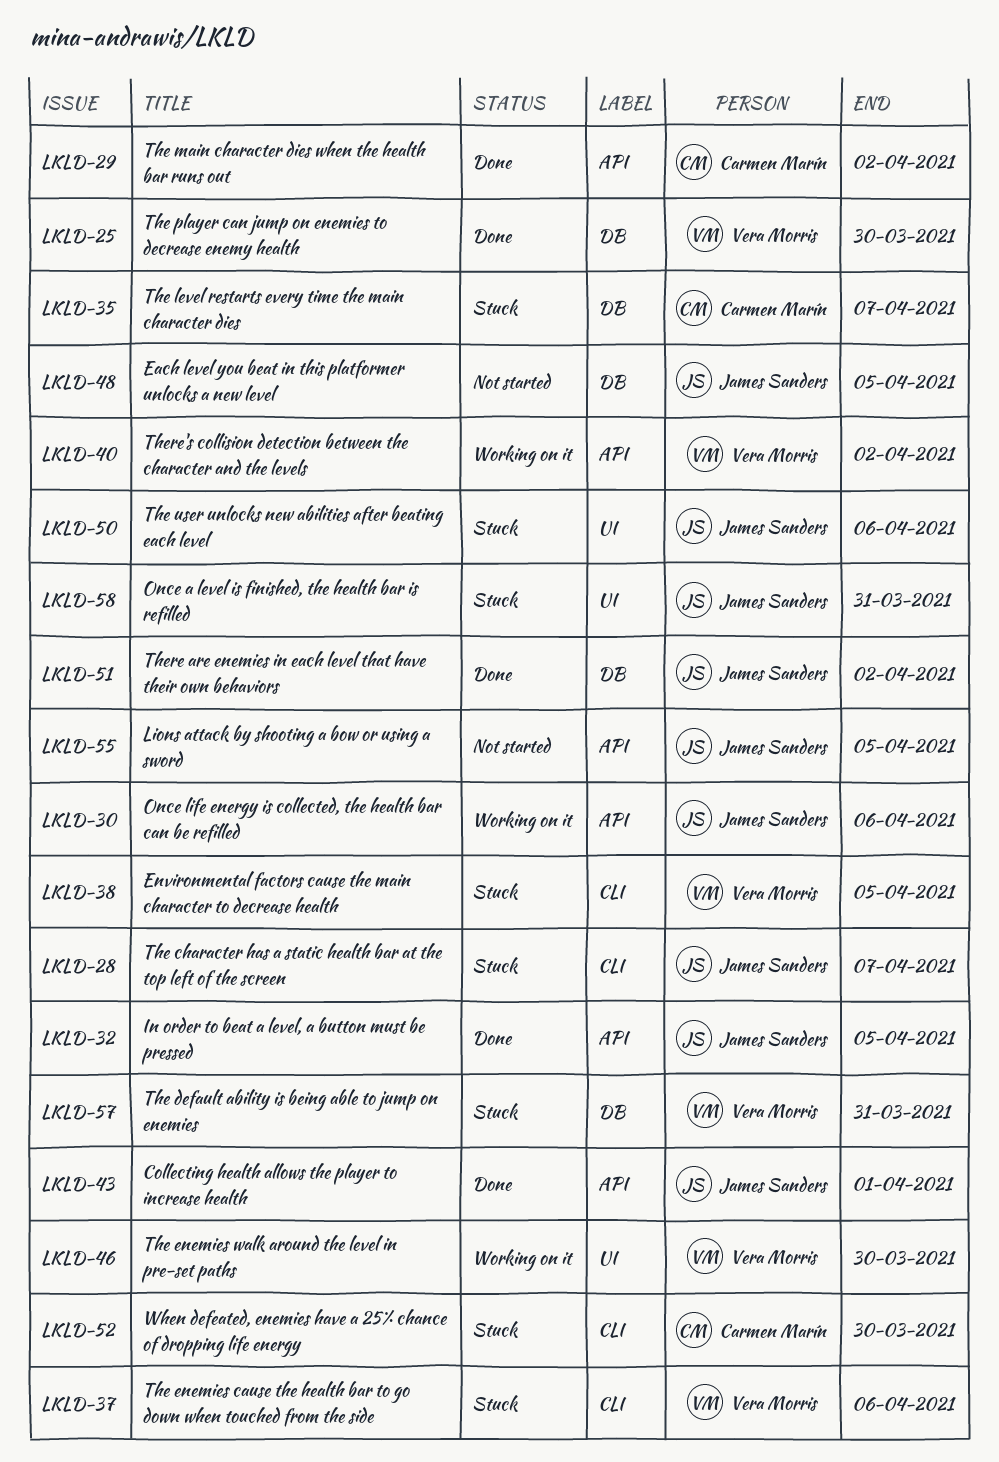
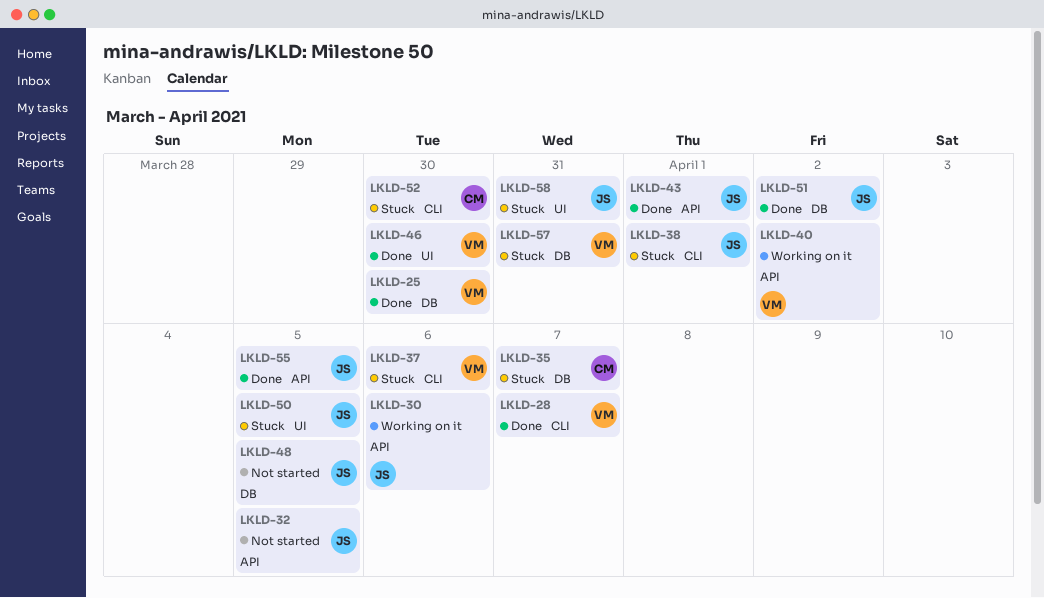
LKLD-28, status: Stuck -> Done
LKLD-28, owner: James Sanders -> Vera Morris
LKLD-29: present -> none
LKLD-32, status: Done -> Not started
LKLD-38, owner: Vera Morris -> James Sanders
LKLD-38, due: Apr 5 -> Apr 1
LKLD-46, status: Working on it -> Done
LKLD-50, due: Apr 6 -> Apr 5
LKLD-55, status: Not started -> Done

